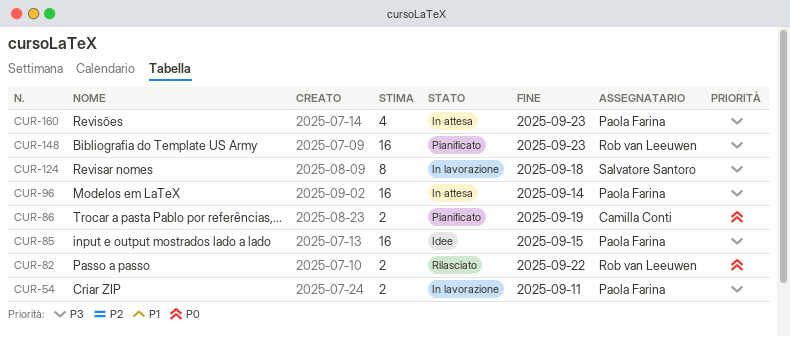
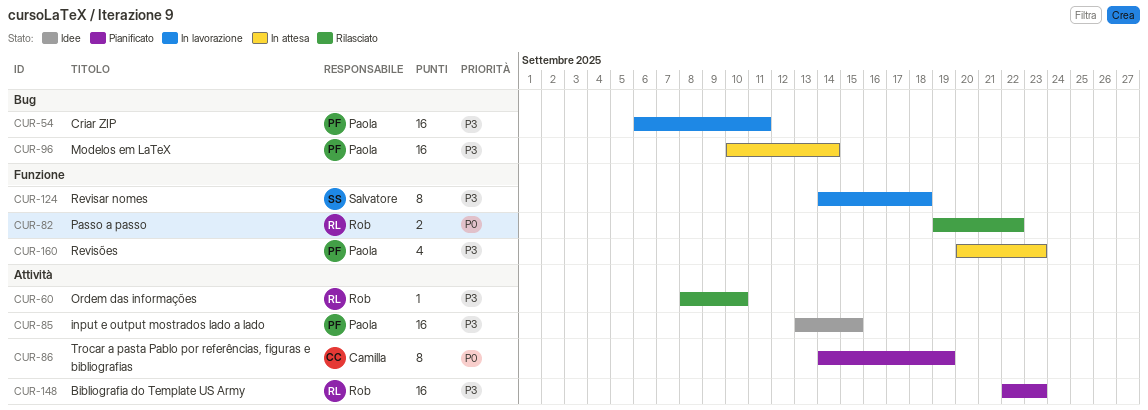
CUR-54, estimate: 2 -> 16
CUR-60: none -> present
CUR-86, estimate: 2 -> 8

